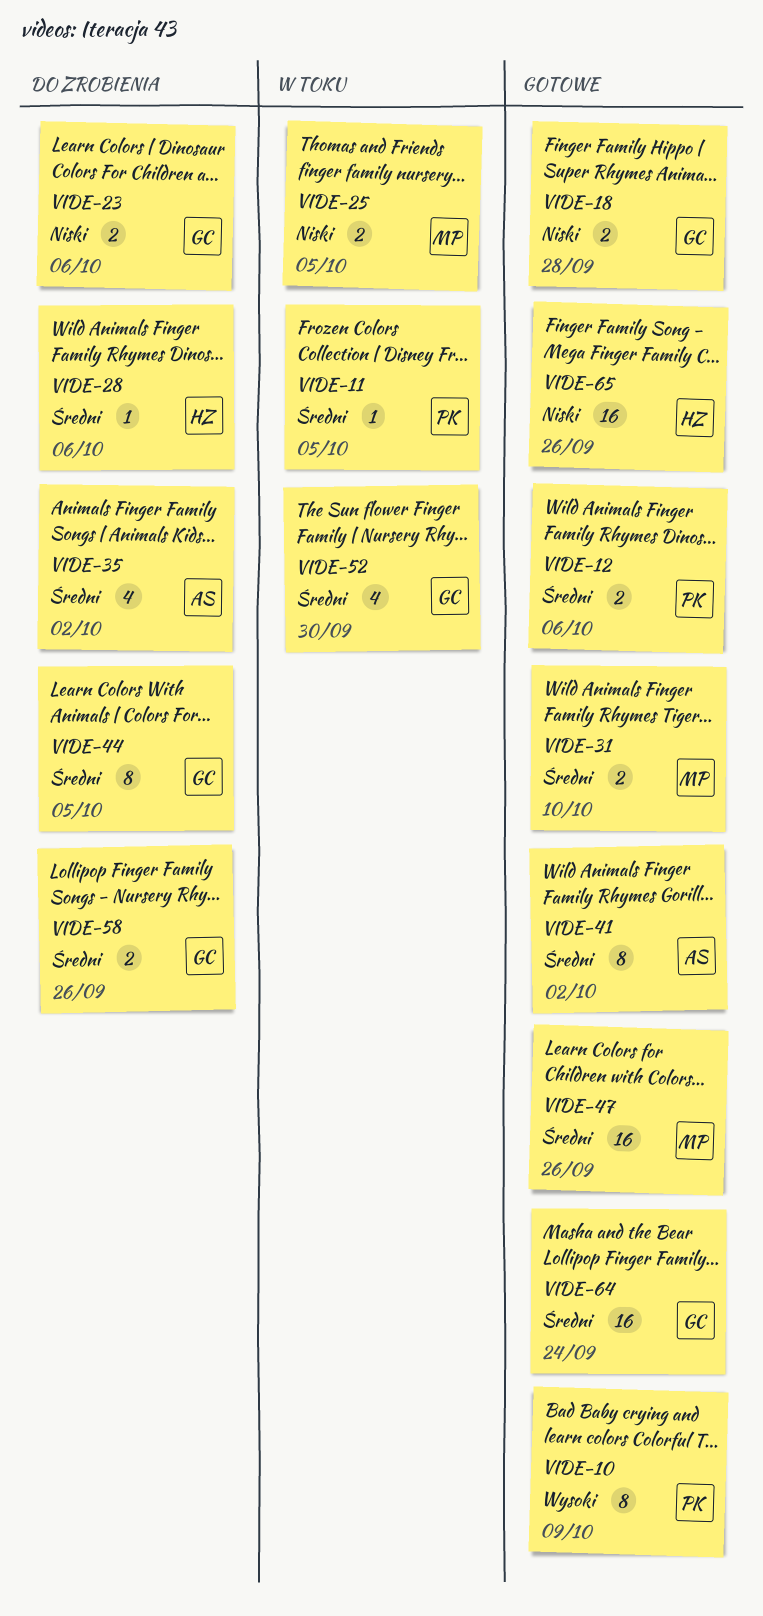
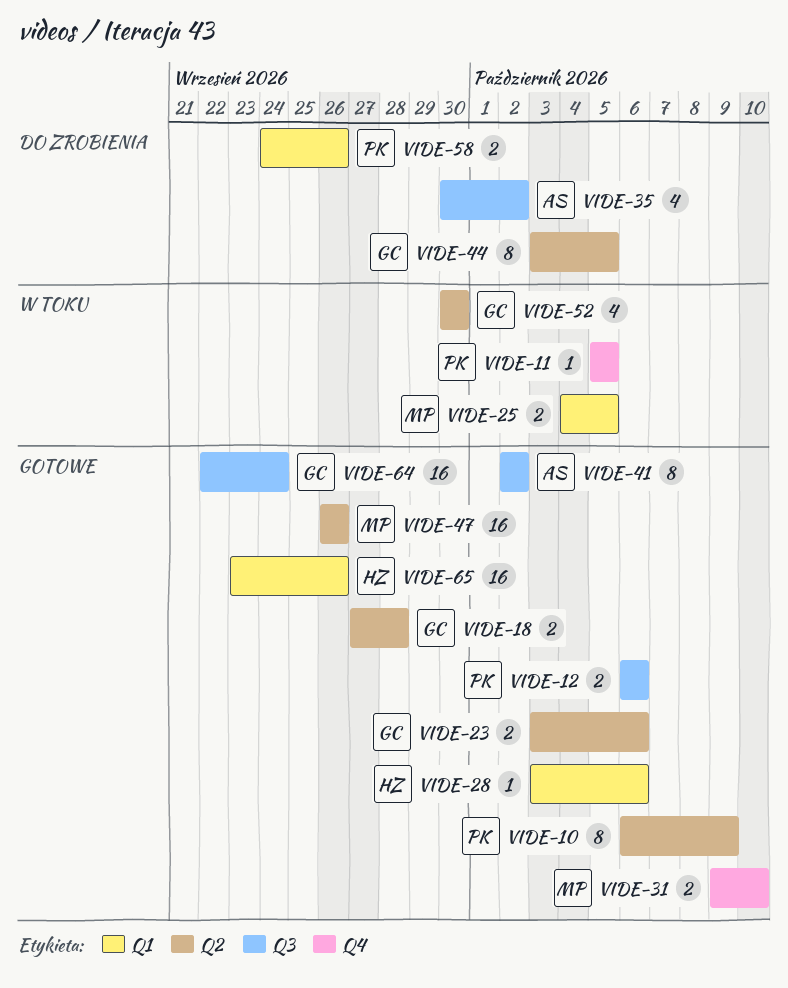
VIDE-23, status: Do zrobienia -> Gotowe
VIDE-28, status: Do zrobienia -> Gotowe
VIDE-58, owner: GC -> PK

